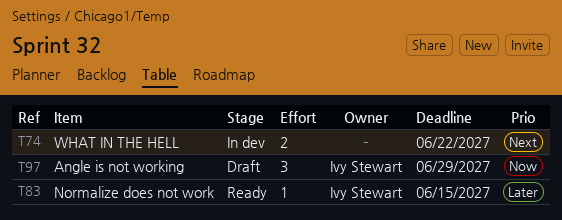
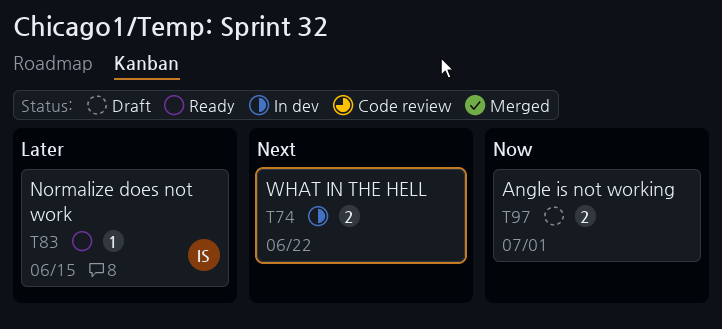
T97, owner: Ivy Stewart -> none
T97, estimate: 3 -> 2
T97, due: Jun 29 -> Jul 1

